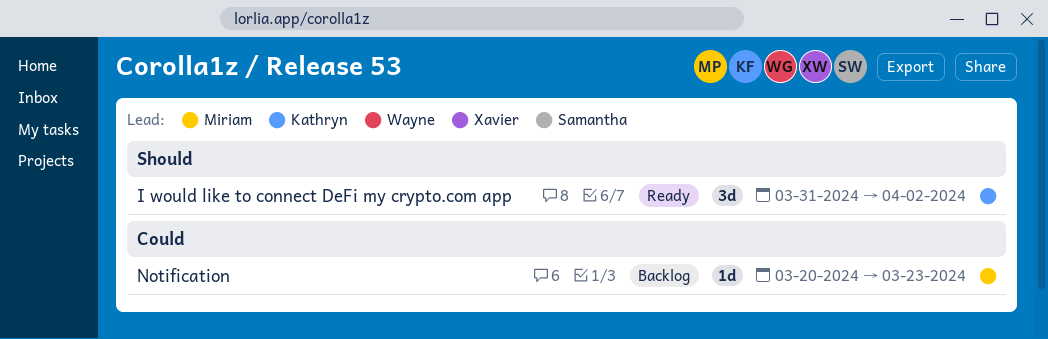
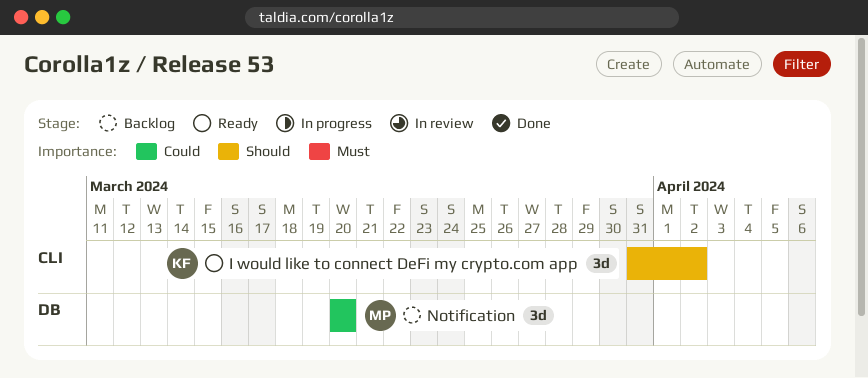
Notification, estimate: 1d -> 3d
Notification, due: Mar 23 -> Mar 20

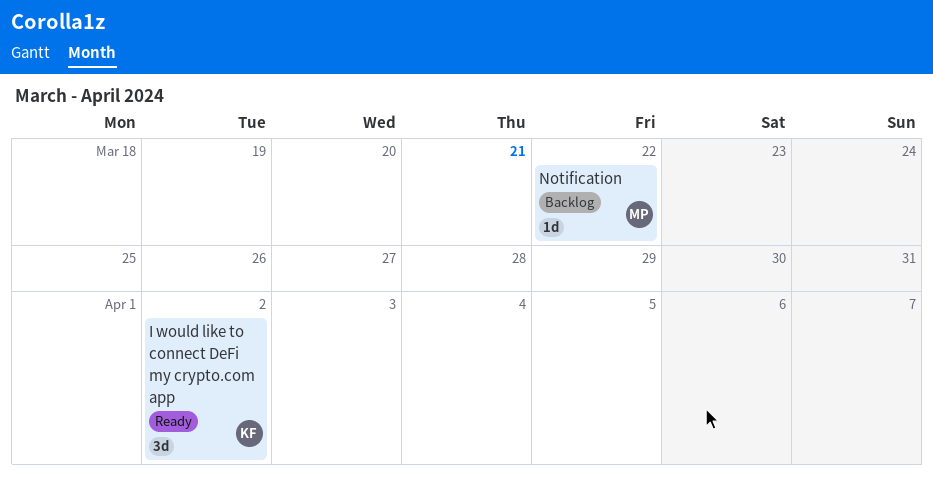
Notification, estimate: 3d -> 1d
Notification, due: Mar 20 -> Mar 22

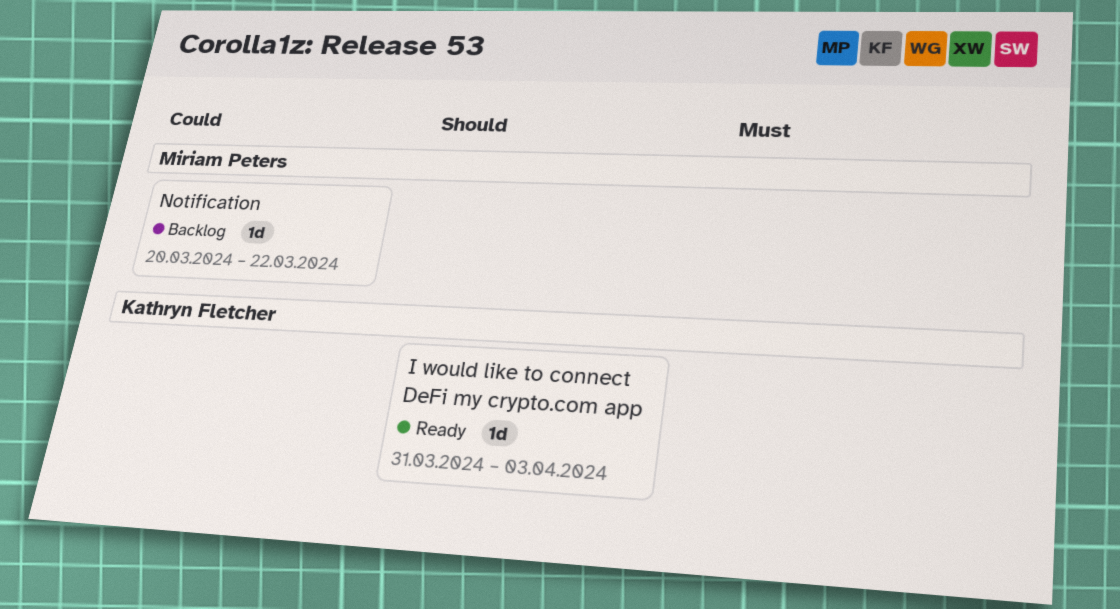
I would like to connect DeFi my crypto.com app, estimate: 3d -> 1d
I would like to connect DeFi my crypto.com app, due: Apr 2 -> Apr 3

